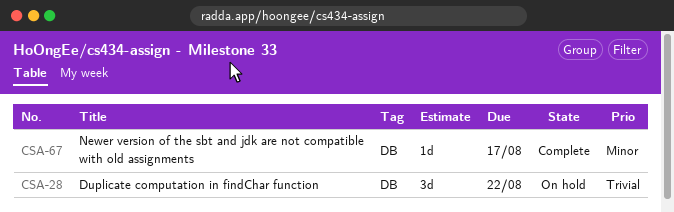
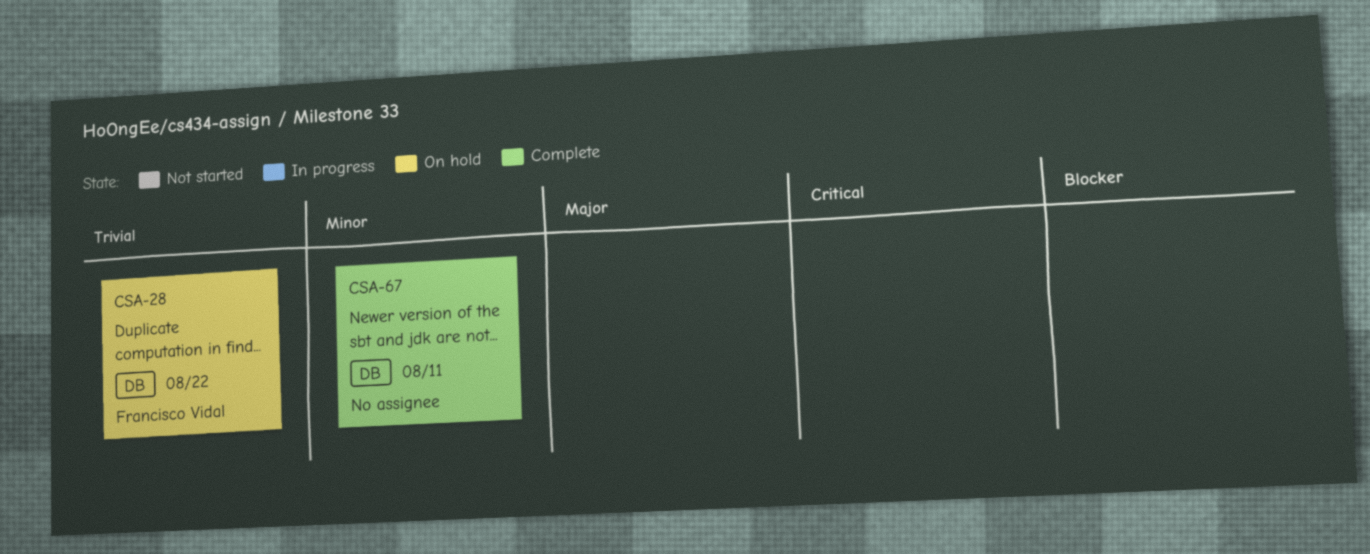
CSA-67, due: Aug 17 -> Aug 11

